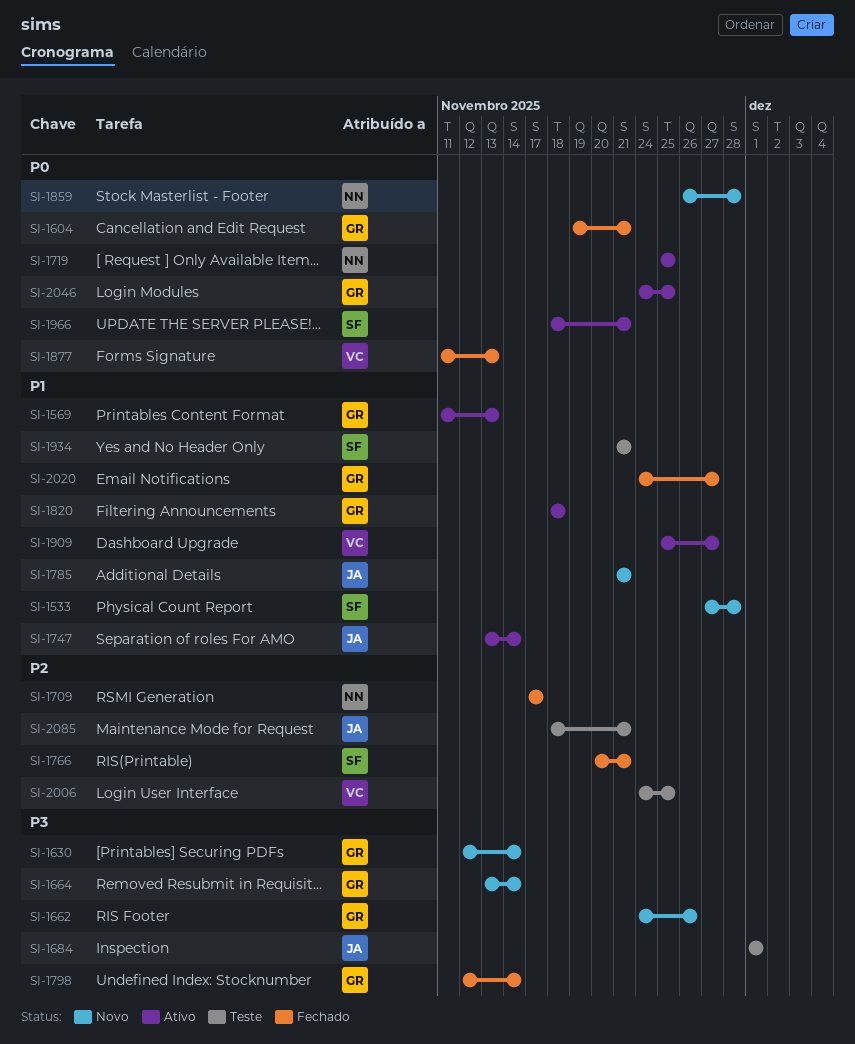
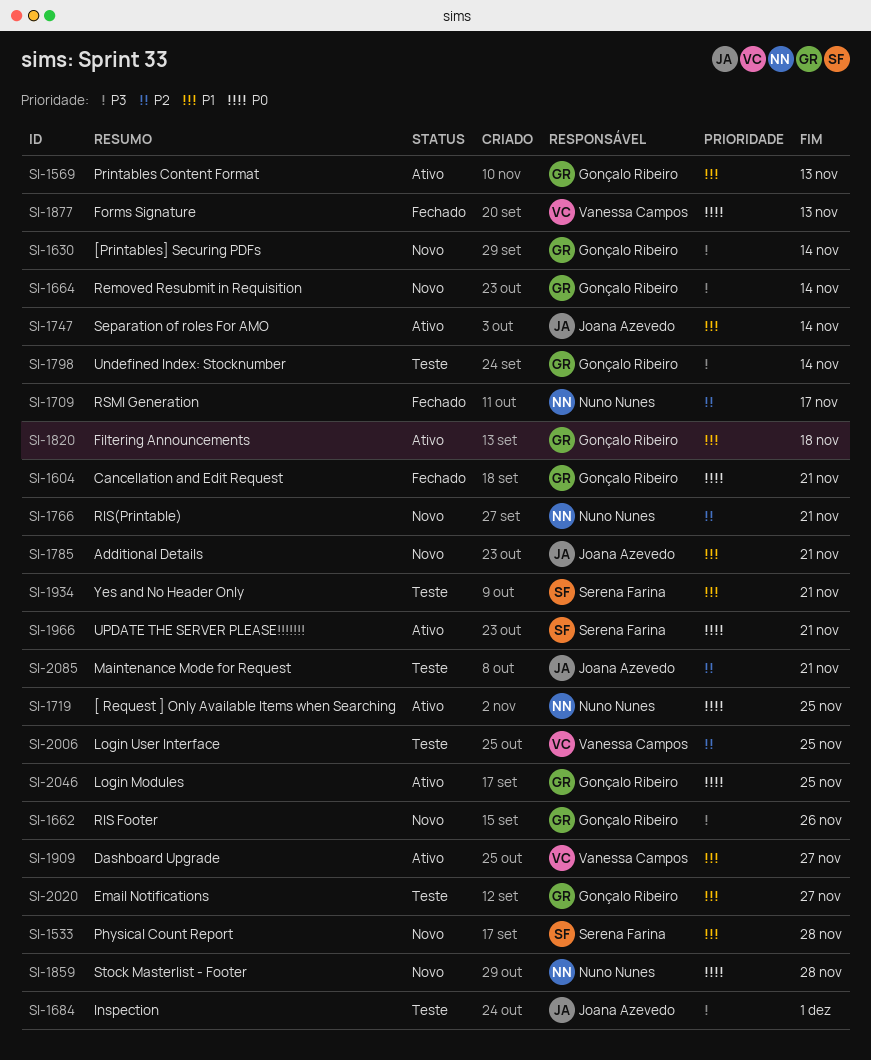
SI-1766, status: Fechado -> Novo
SI-1766, owner: Serena Farina -> Nuno Nunes
SI-1798, status: Fechado -> Teste
SI-2020, status: Fechado -> Teste

